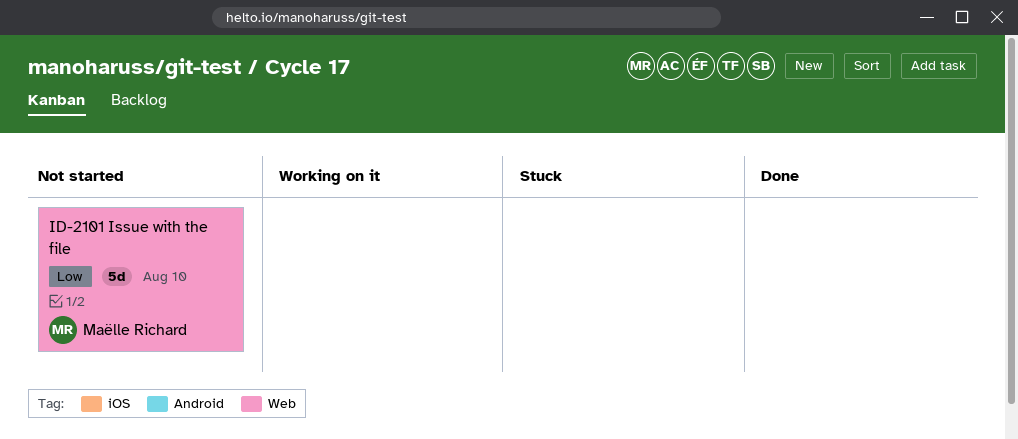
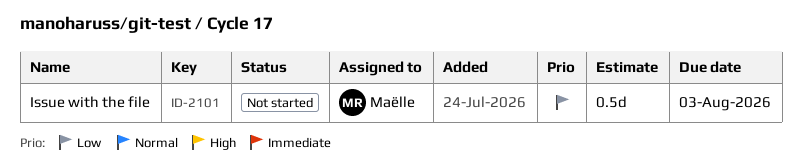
ID-2101, estimate: 5d -> 0.5d
ID-2101, due: Aug 10 -> Aug 3

